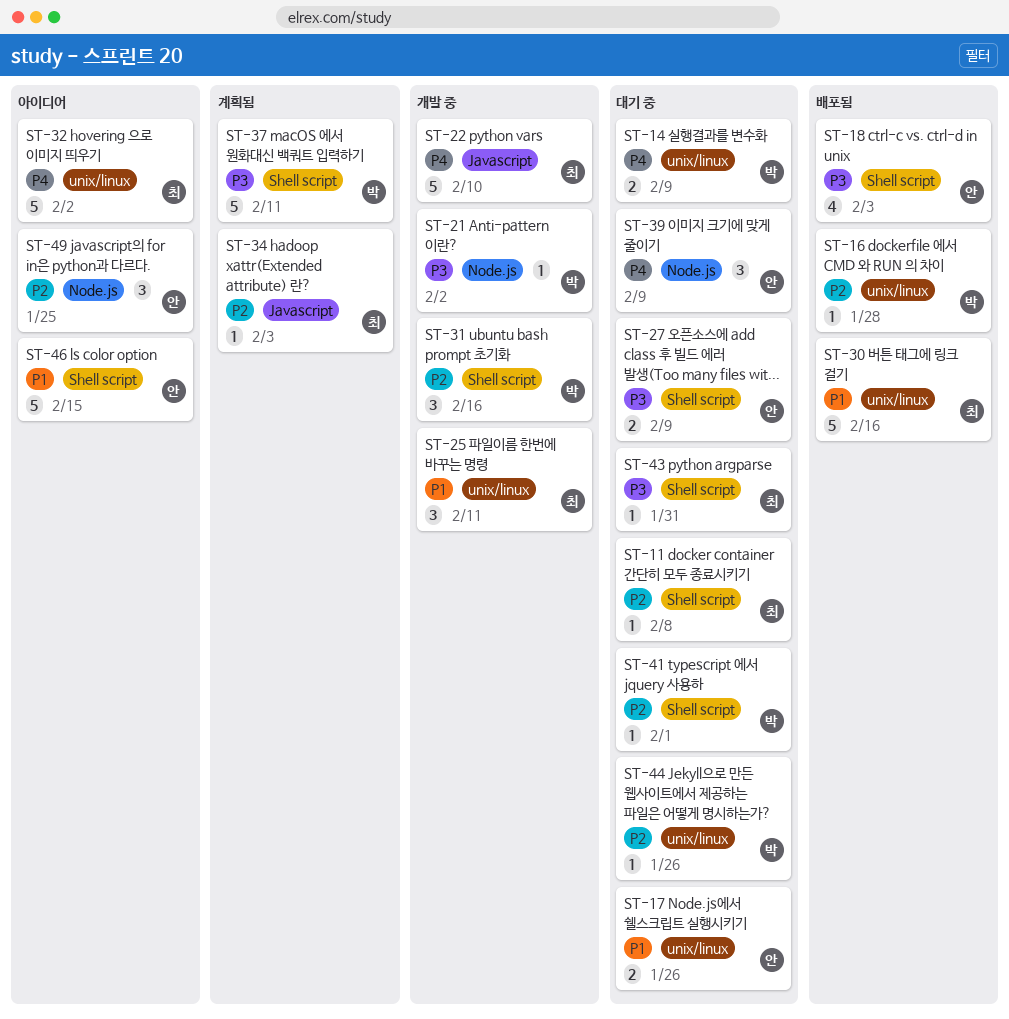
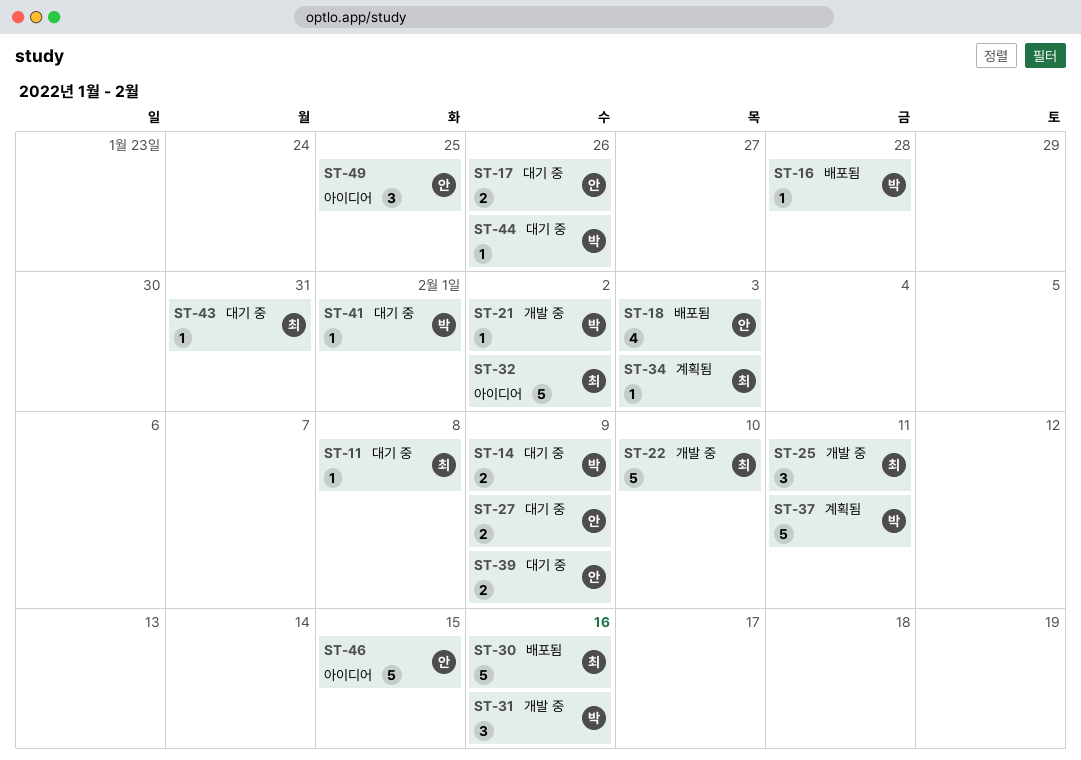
ST-39, estimate: 3 -> 2

